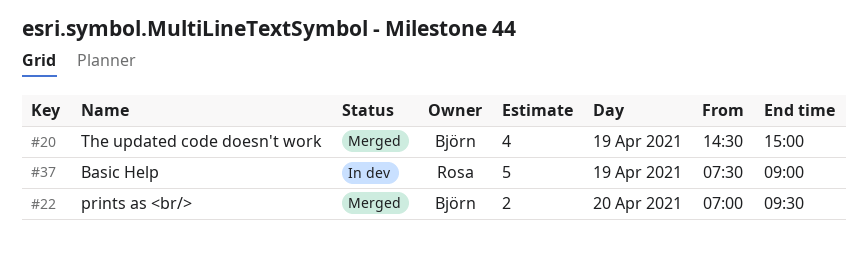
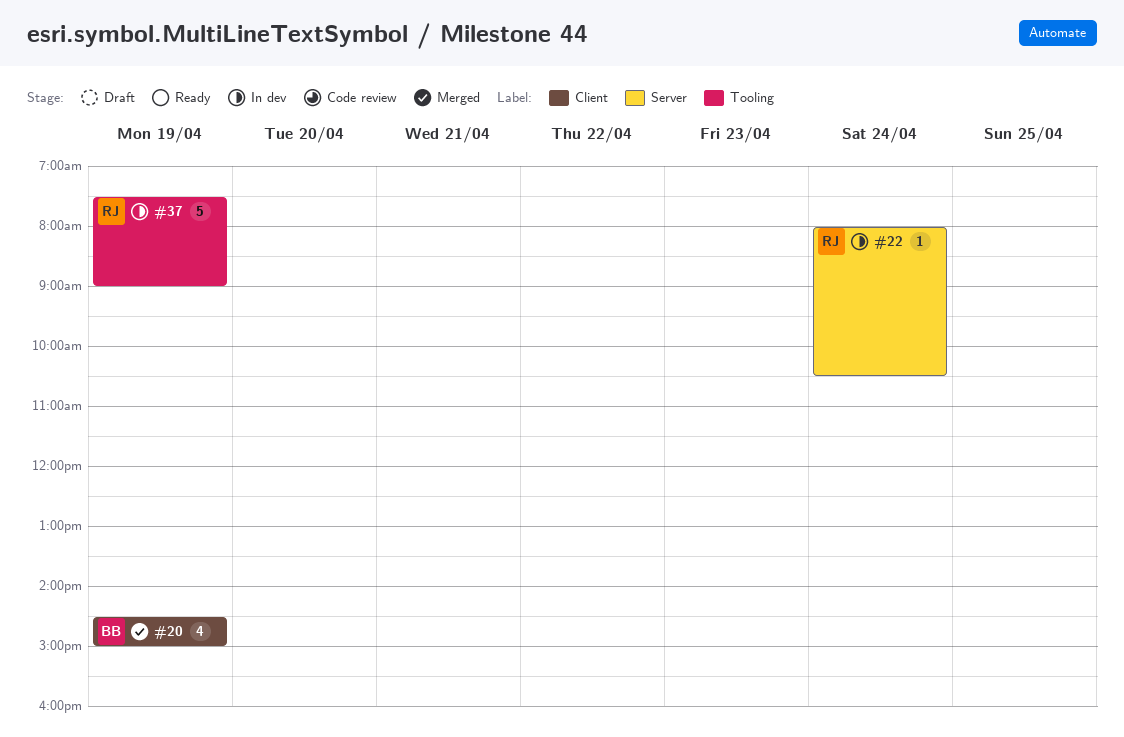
#22, status: Merged -> In dev
#22, owner: Björn -> Rosa
#22, estimate: 2 -> 1
#22, day: Apr 20 -> Apr 24
#22, begins: 07:00 -> 08:00
#22, ends: 09:30 -> 10:30

